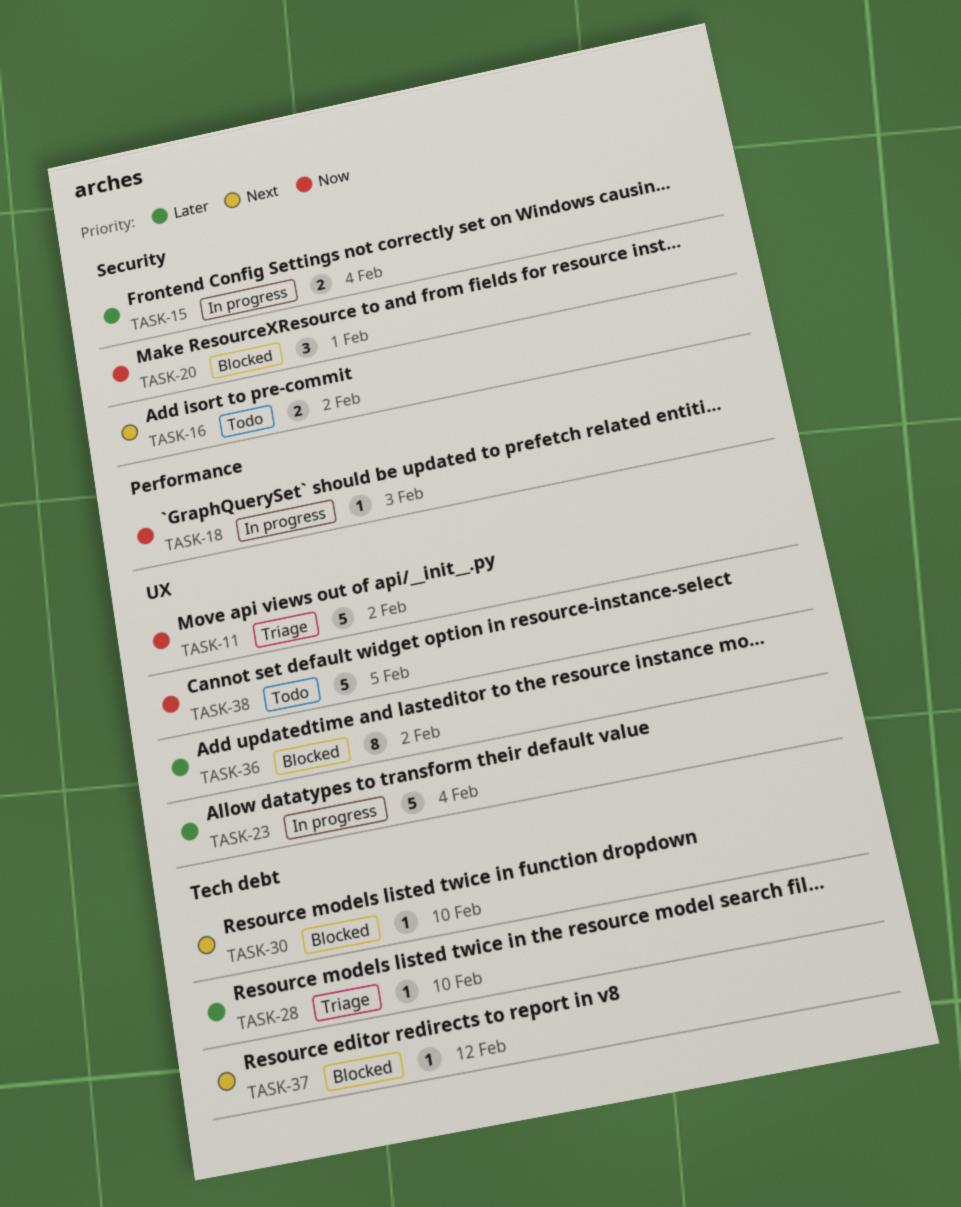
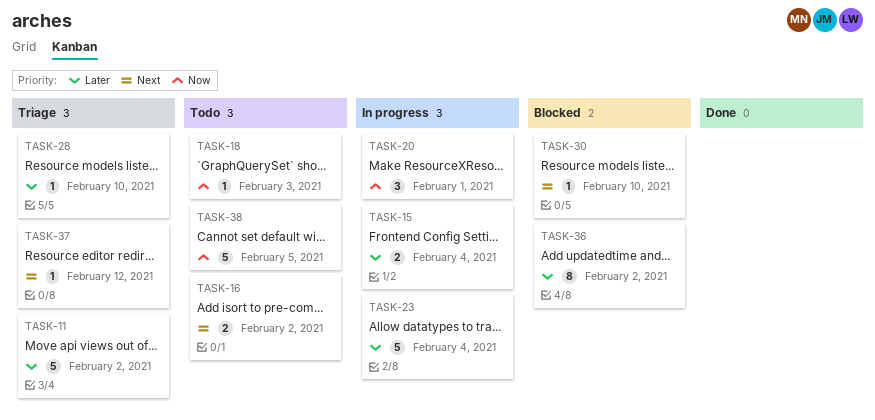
TASK-11, priority: Now -> Later
TASK-18, status: In progress -> Todo
TASK-20, status: Blocked -> In progress
TASK-37, status: Blocked -> Triage

